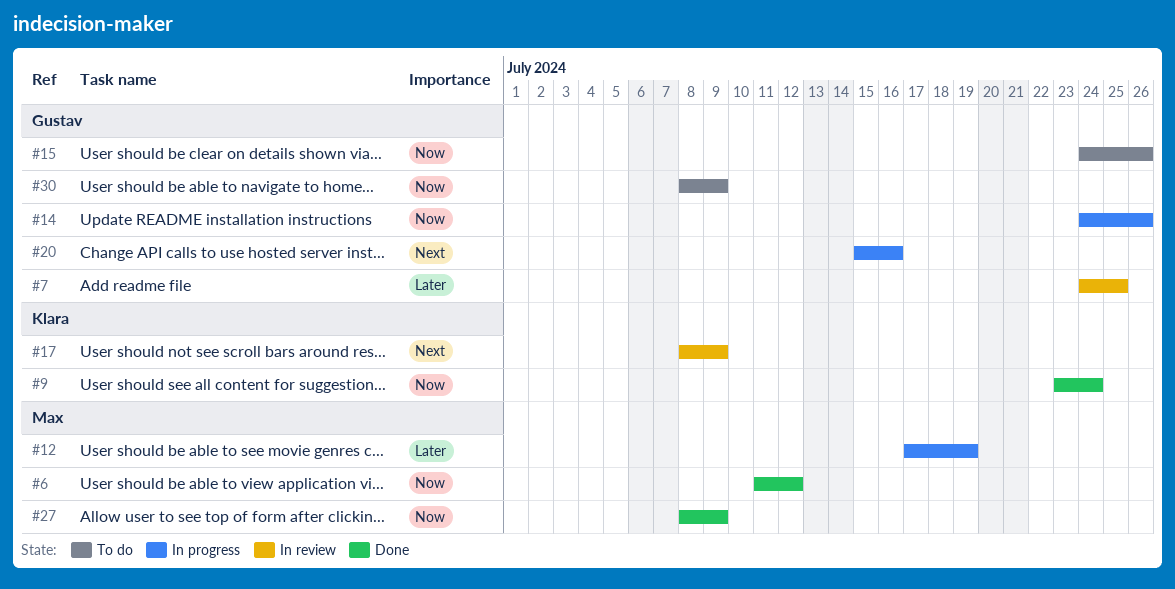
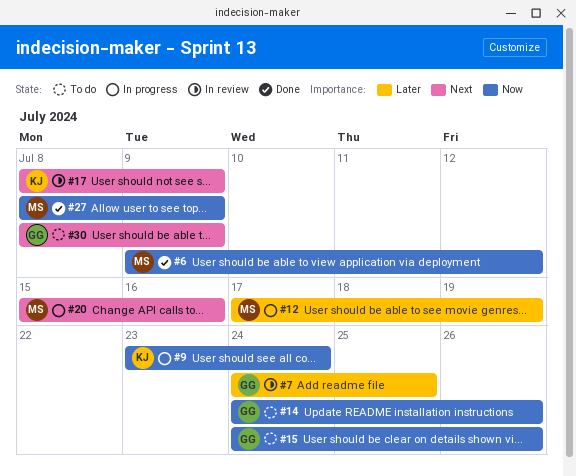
#6, start: Jul 11 -> Jul 9
#9, status: Done -> In progress
#14, status: In progress -> To do
#20, owner: Gustav -> Max
#30, priority: Now -> Next

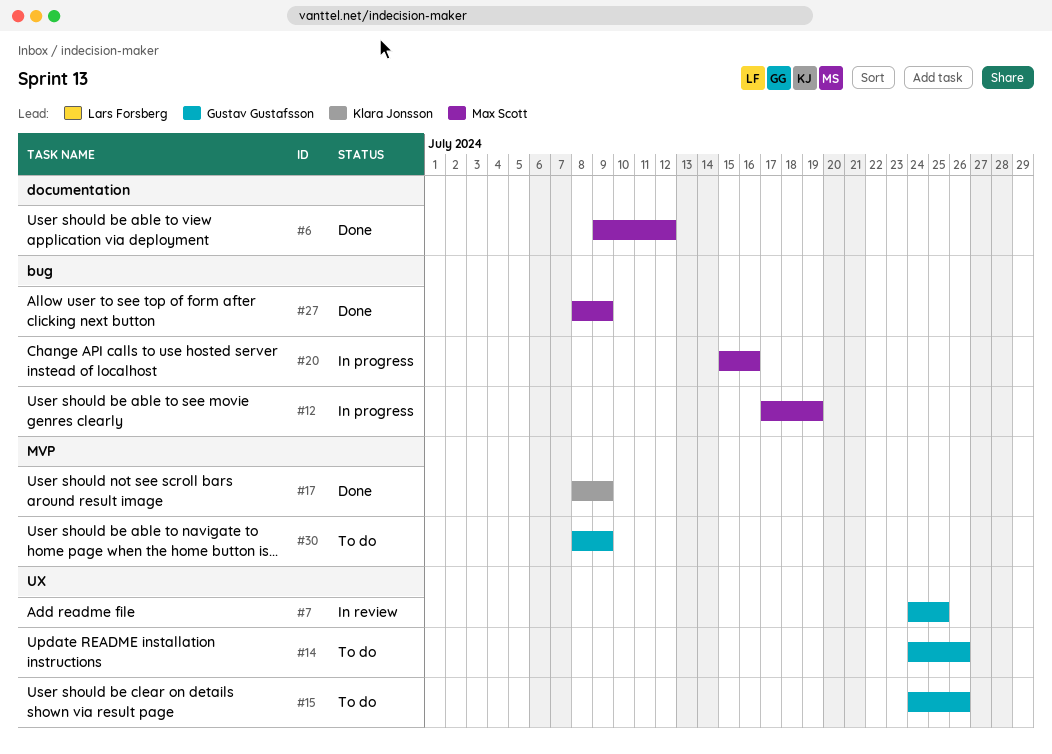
#9: present -> none
#17, status: In review -> Done

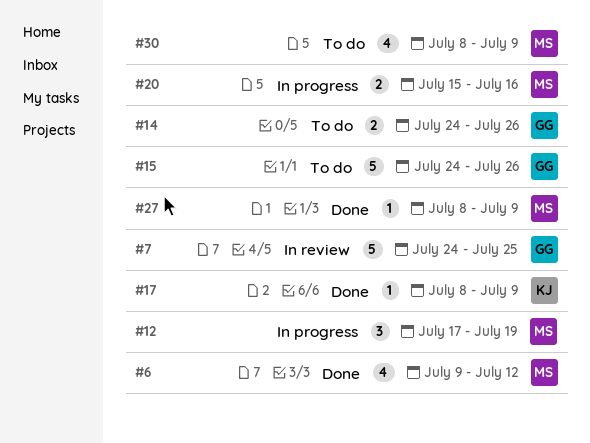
#30, owner: Gustav Gustafsson -> Max Scott

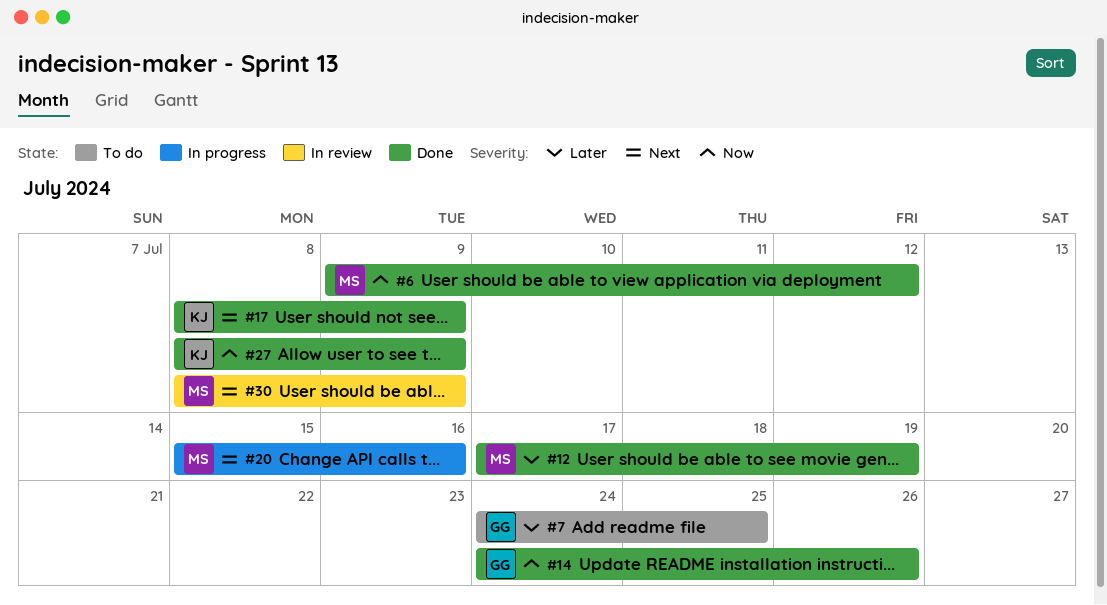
#7, status: In review -> To do
#12, status: In progress -> Done
#14, status: To do -> Done
#15: present -> none
#27, owner: MS -> KJ
#30, status: To do -> In review

